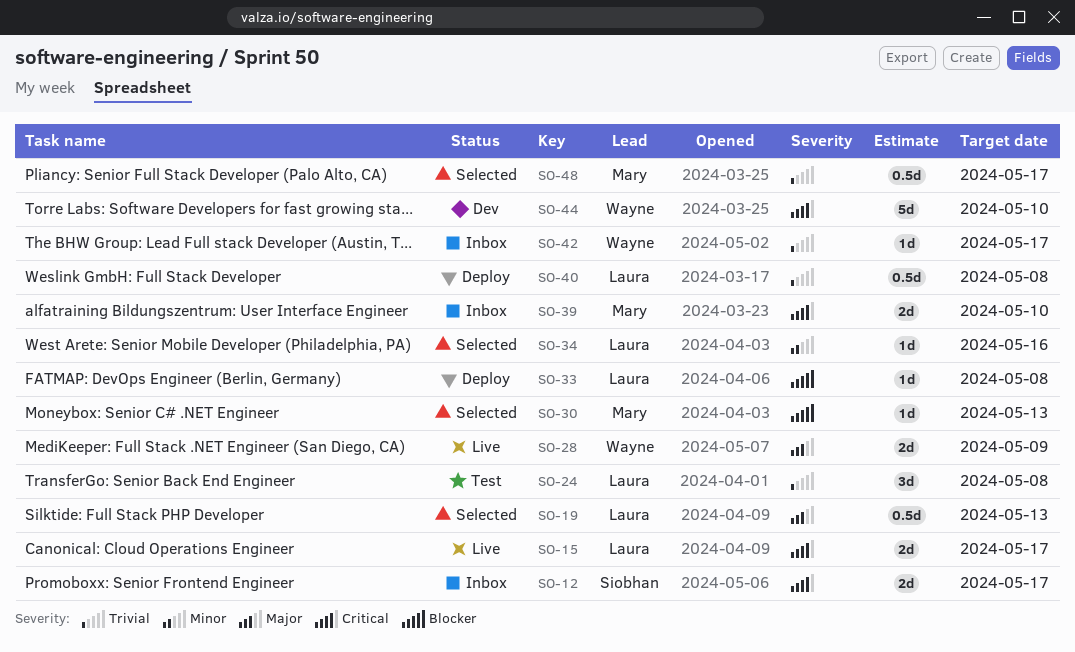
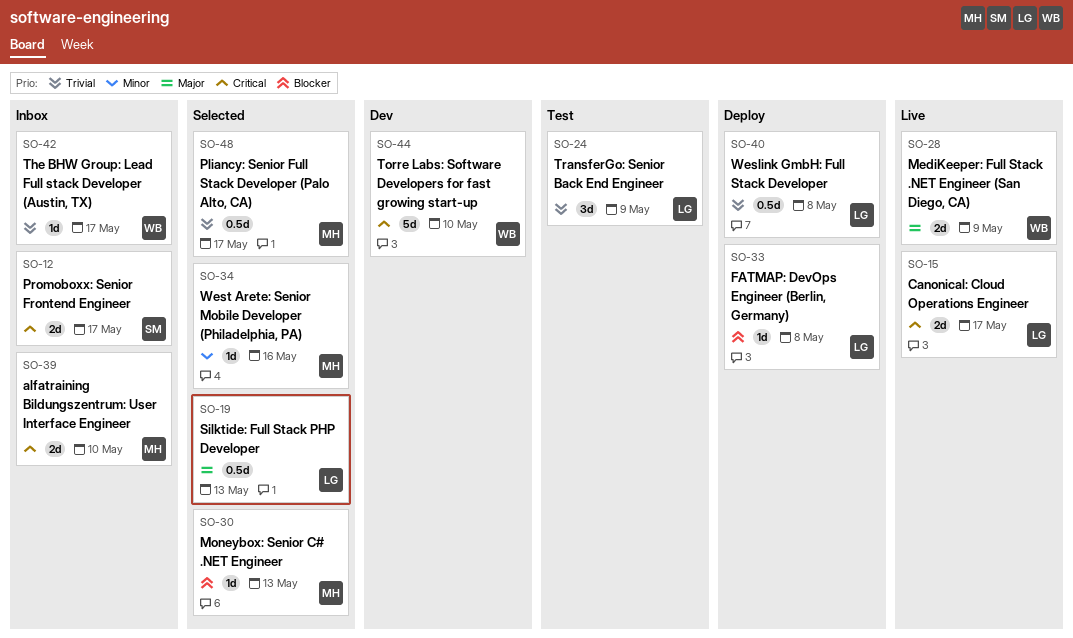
SO-24, due: May 8 -> May 9
SO-34, owner: Laura -> Mary

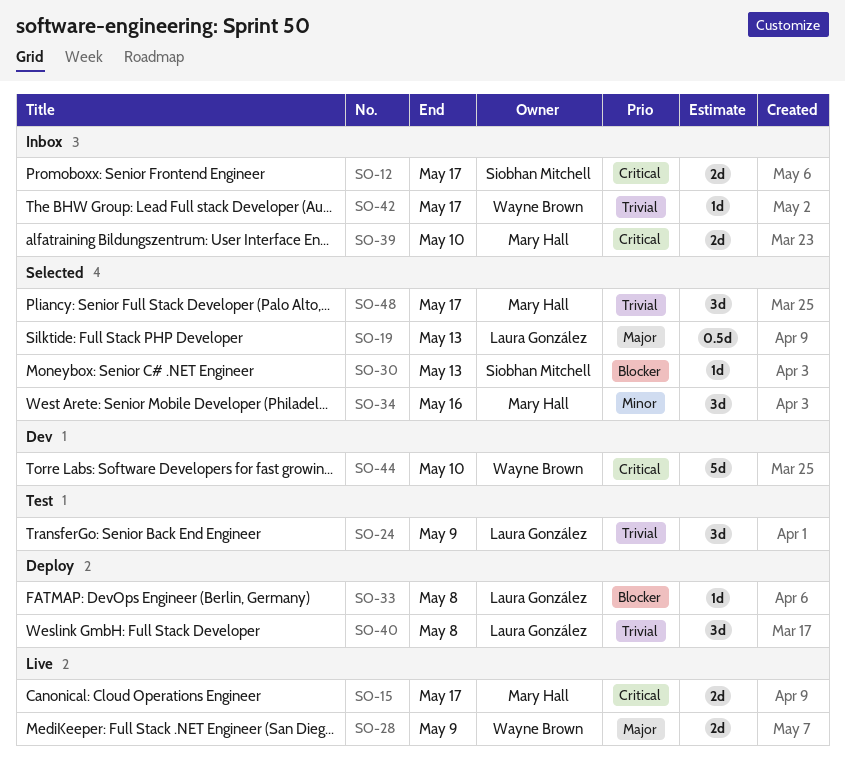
SO-15, owner: Laura González -> Mary Hall
SO-30, owner: Mary Hall -> Siobhan Mitchell
SO-34, estimate: 1d -> 3d
SO-40, estimate: 0.5d -> 3d
SO-48, estimate: 0.5d -> 3d

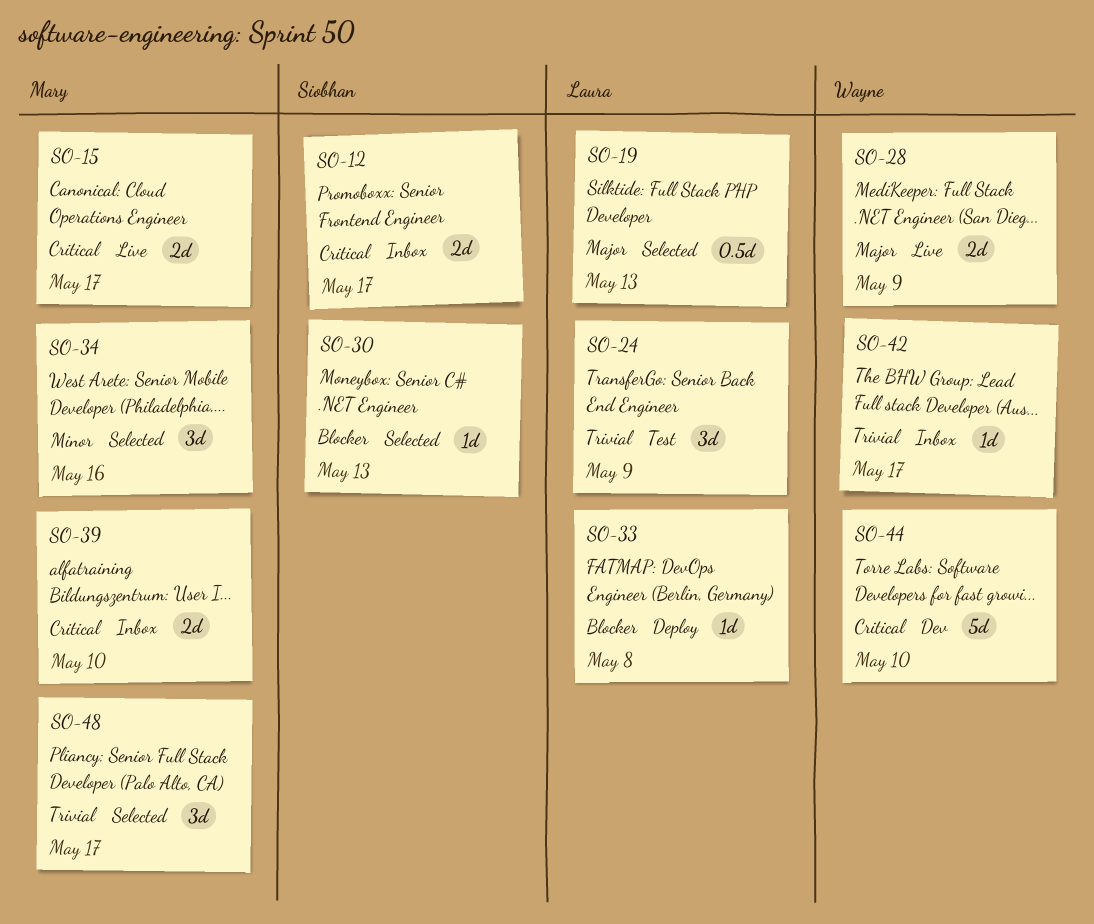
SO-40: present -> none

